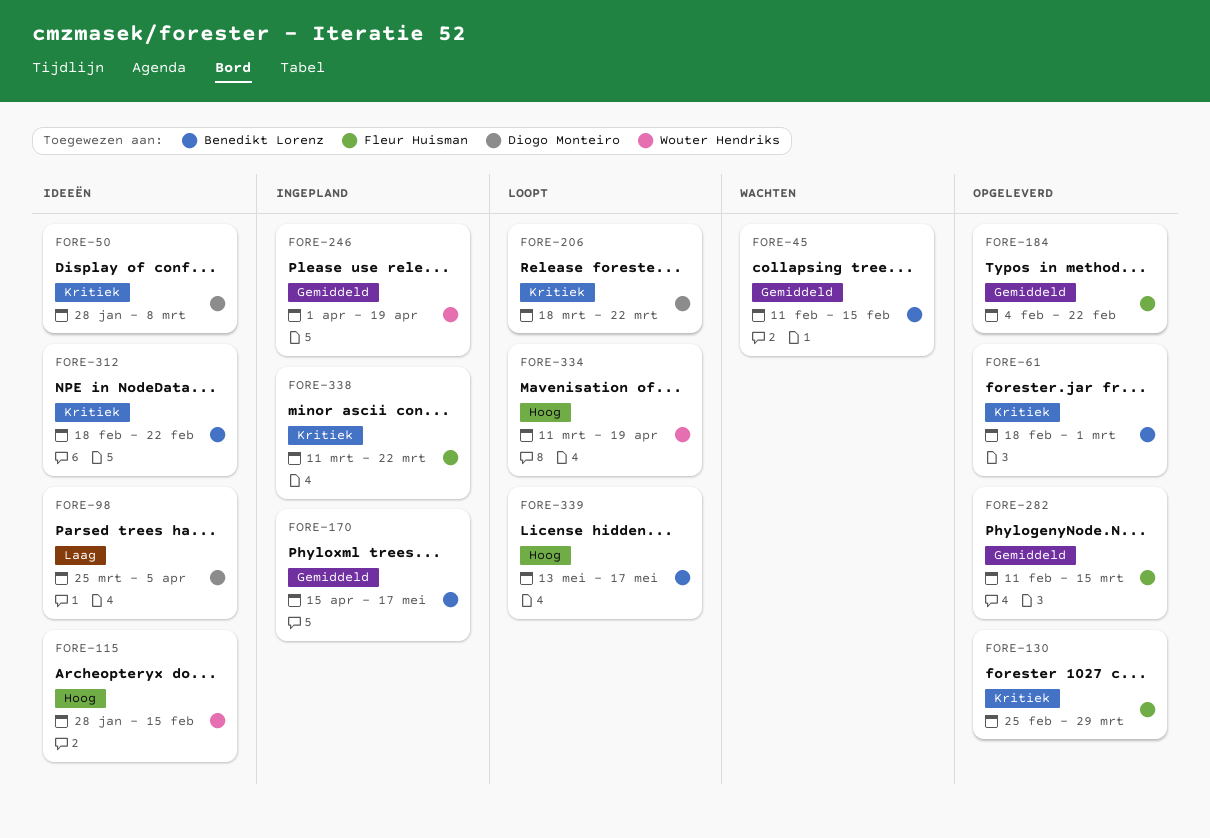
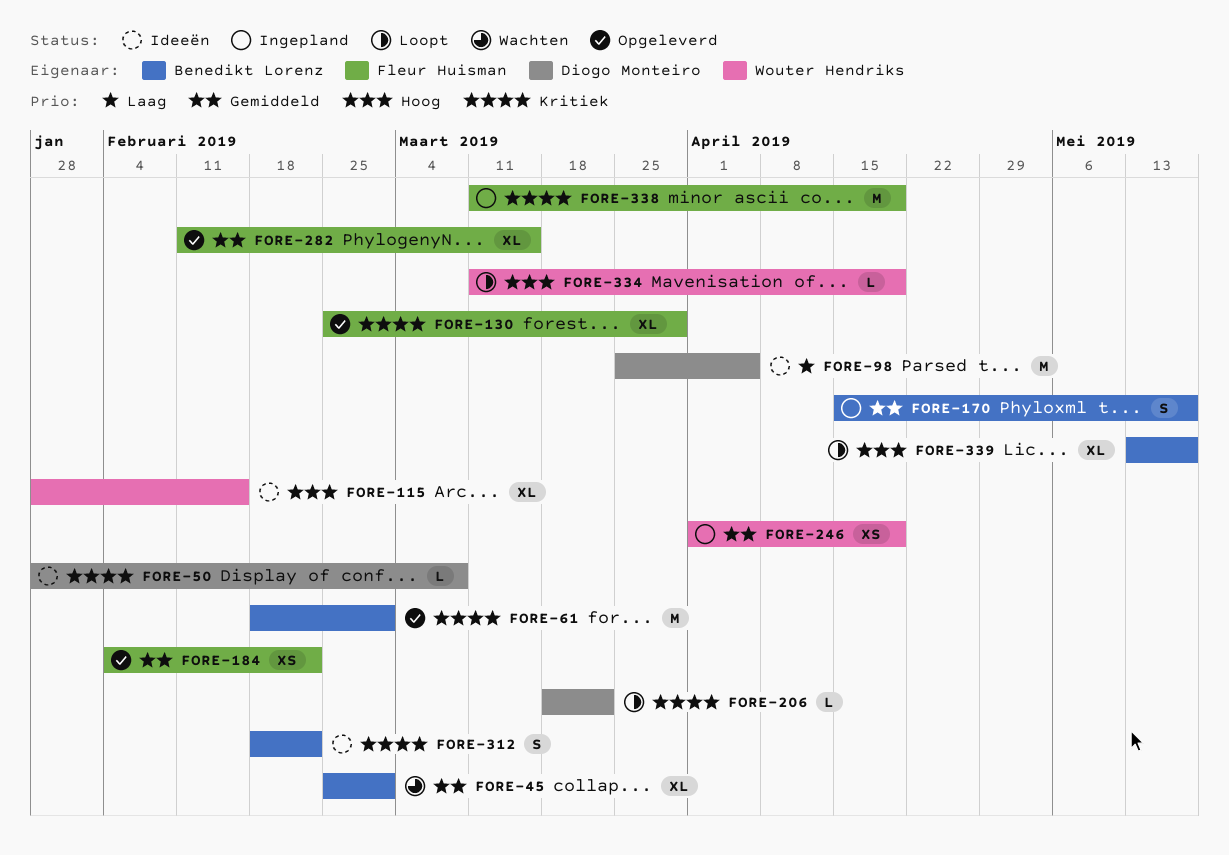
FORE-45, start: Feb 11 -> Feb 25
FORE-45, due: Feb 15 -> Mar 1
FORE-338, due: Mar 22 -> Apr 19

